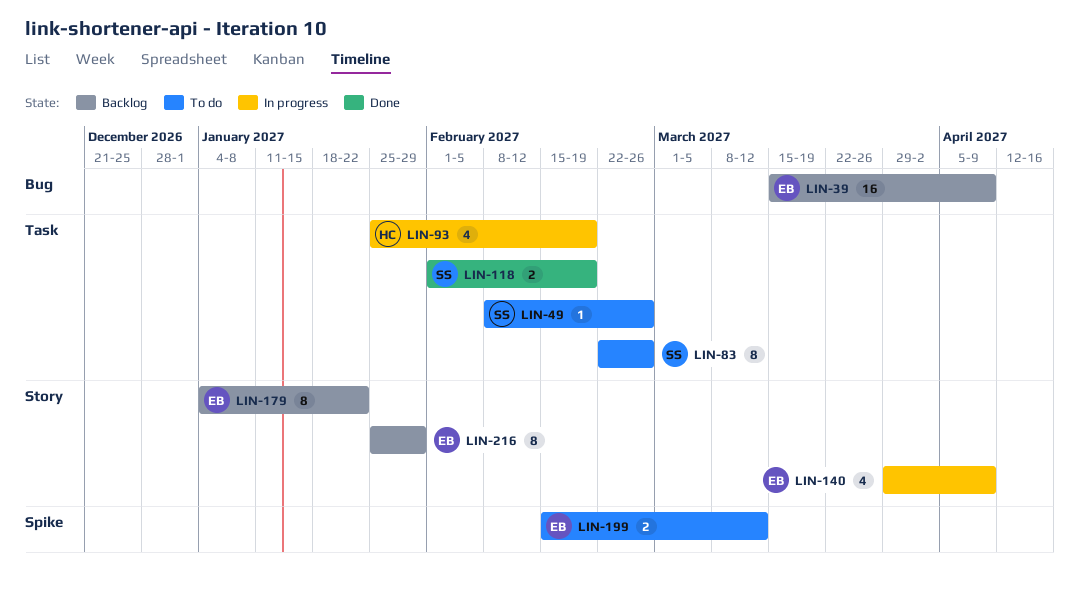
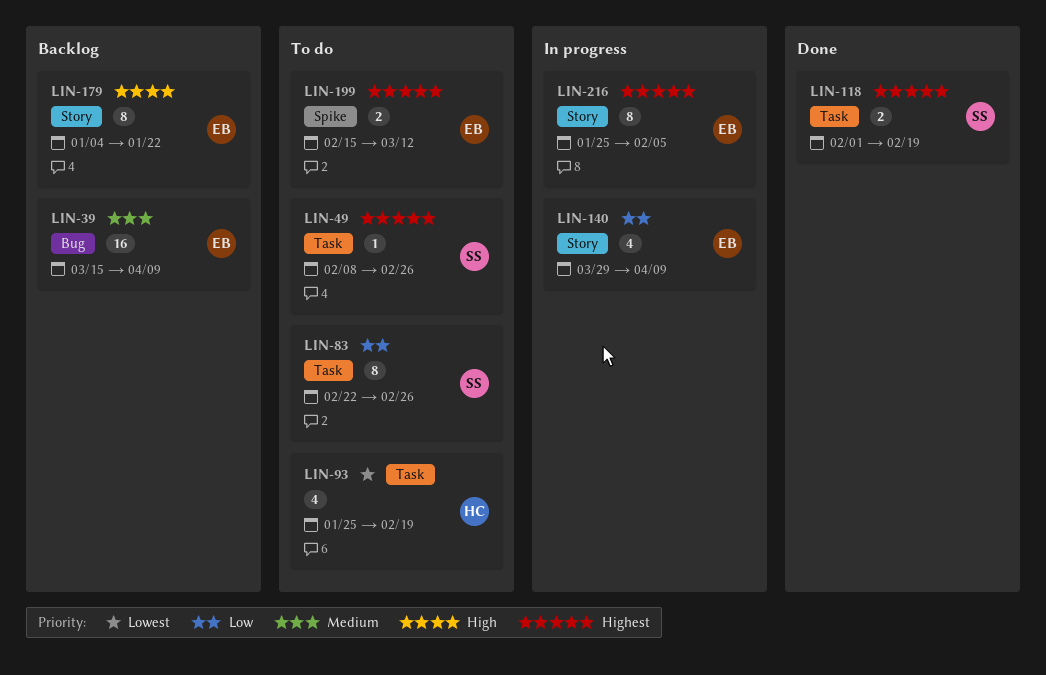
LIN-93, status: In progress -> To do
LIN-216, status: Backlog -> In progress
LIN-216, due: Jan 29 -> Feb 5

